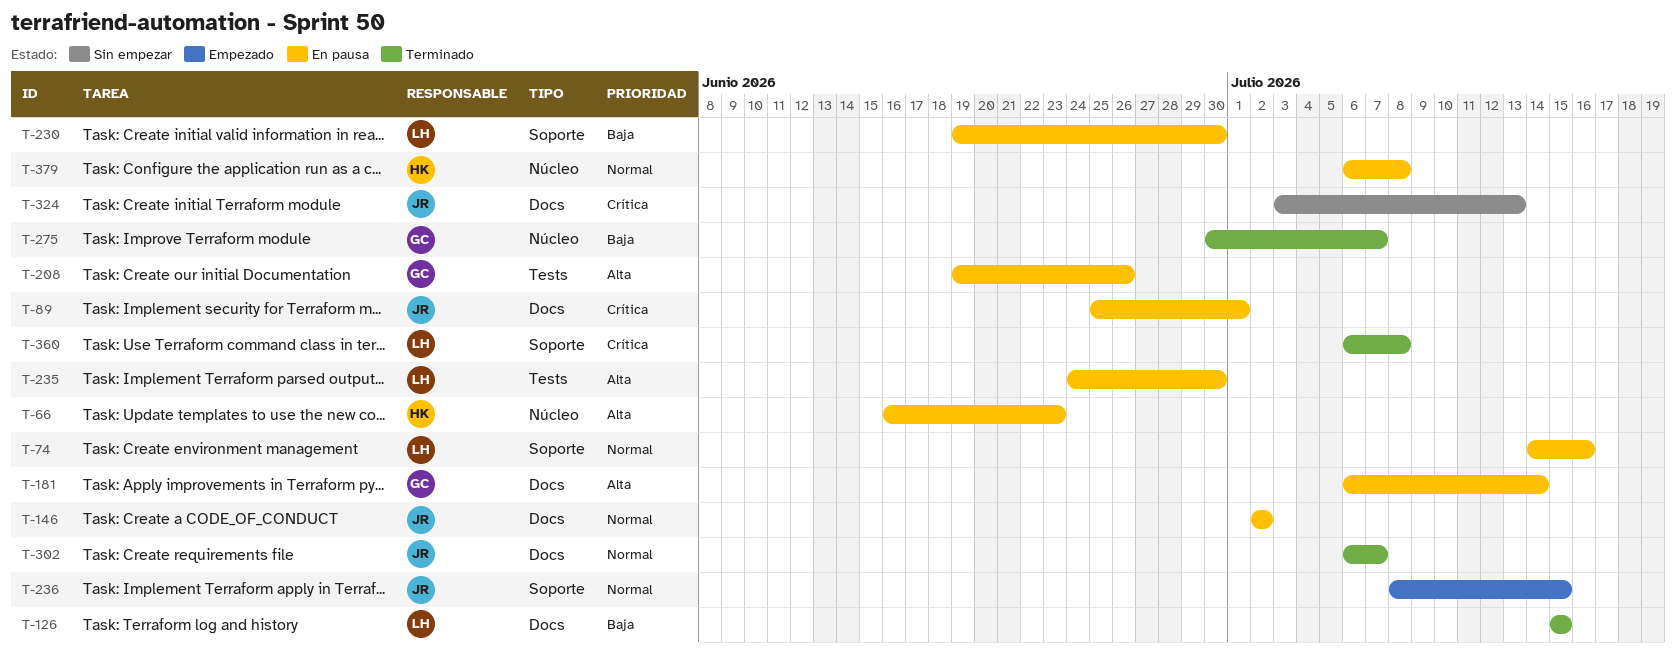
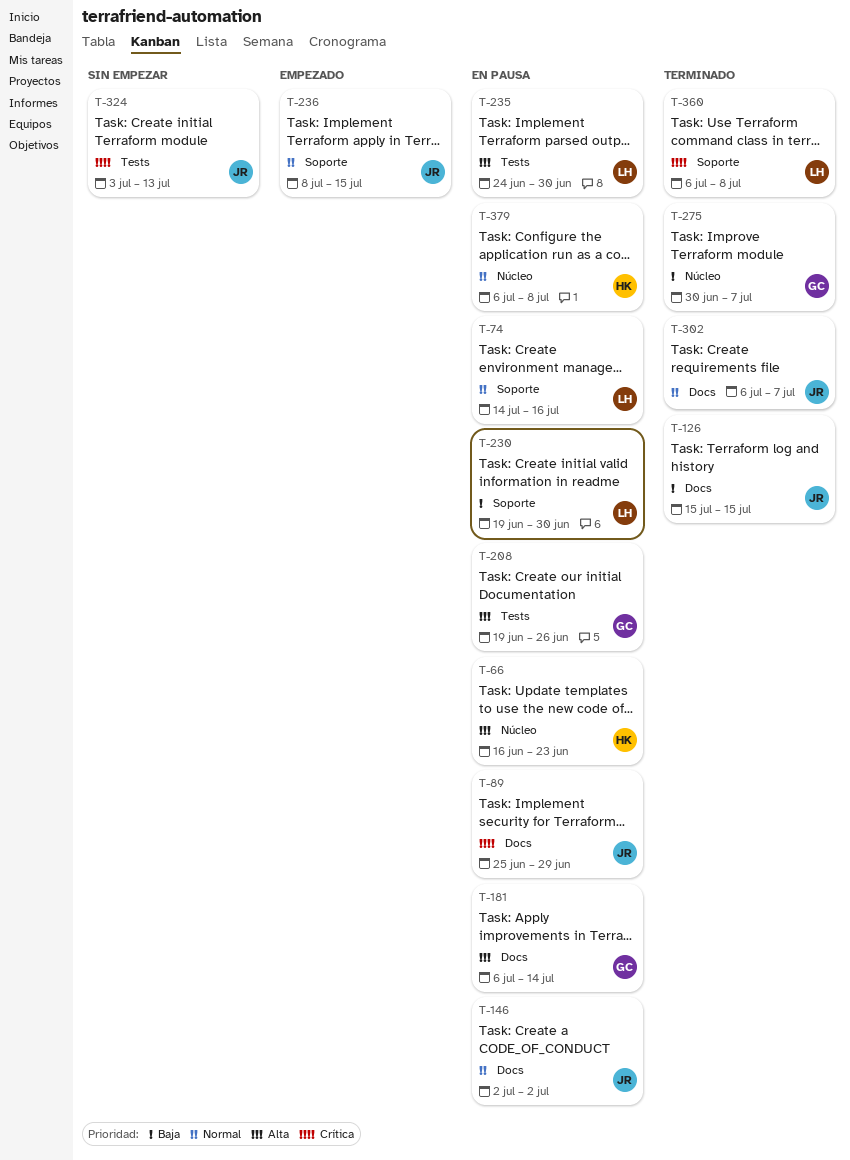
T-89, due: Jul 1 -> Jun 29
T-126, owner: LH -> JR
T-324, label: Docs -> Tests

